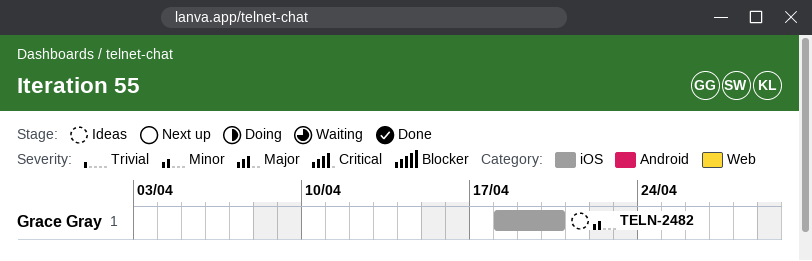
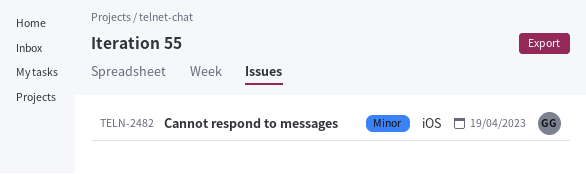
TELN-2482, due: Apr 20 -> Apr 19

